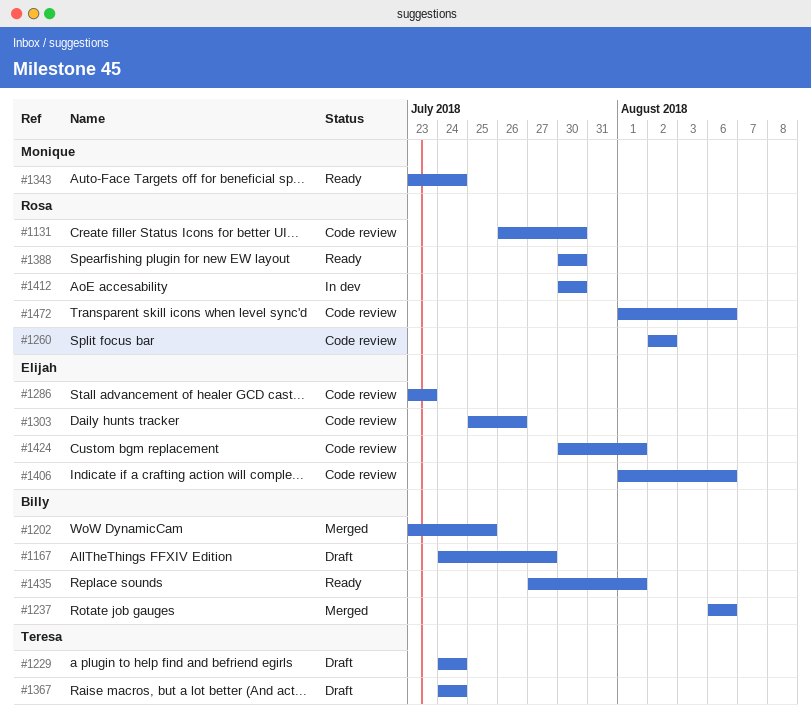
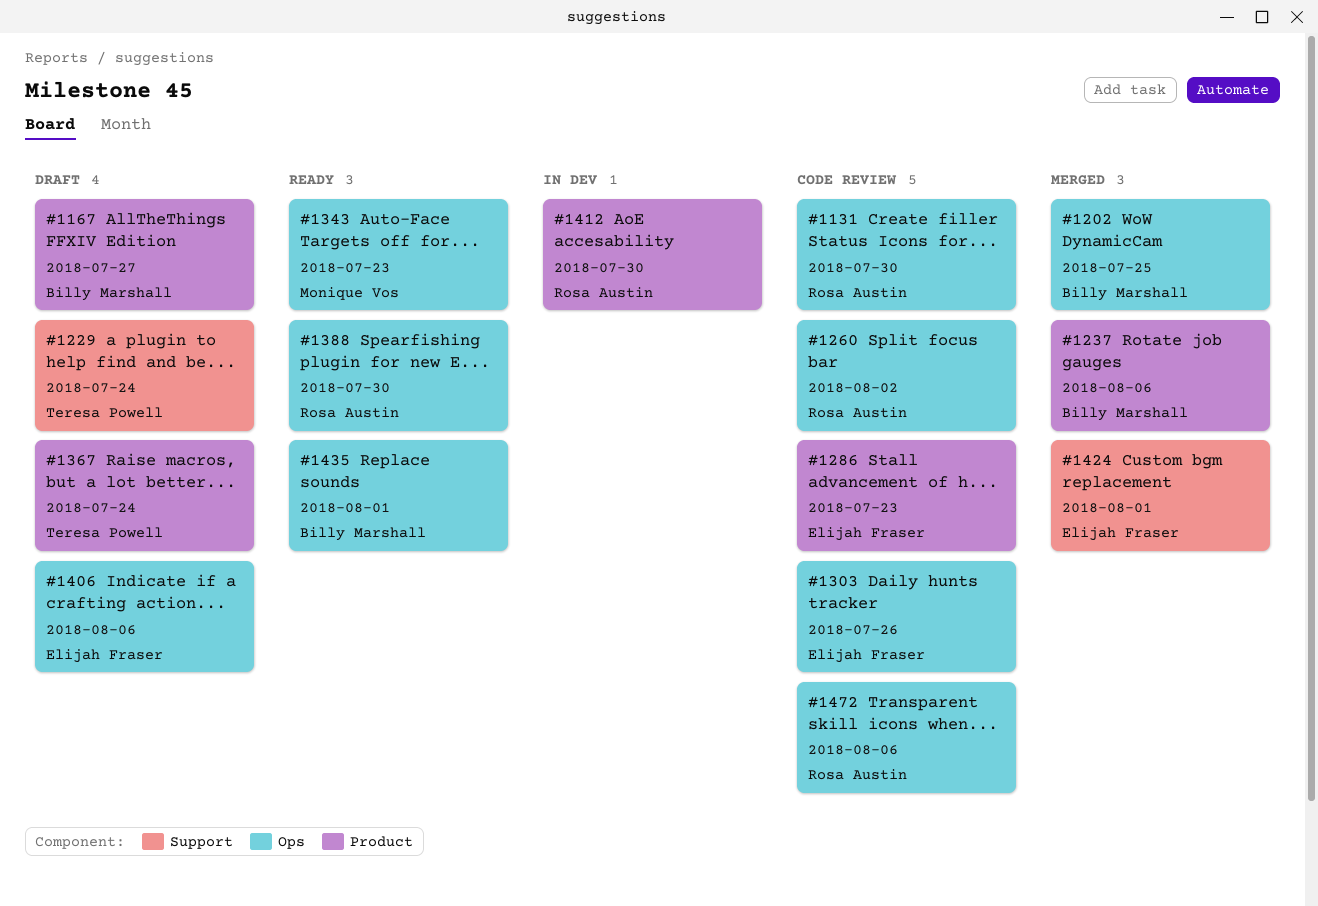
#1343, due: Jul 24 -> Jul 23
#1406, status: Code review -> Draft
#1424, status: Code review -> Merged

